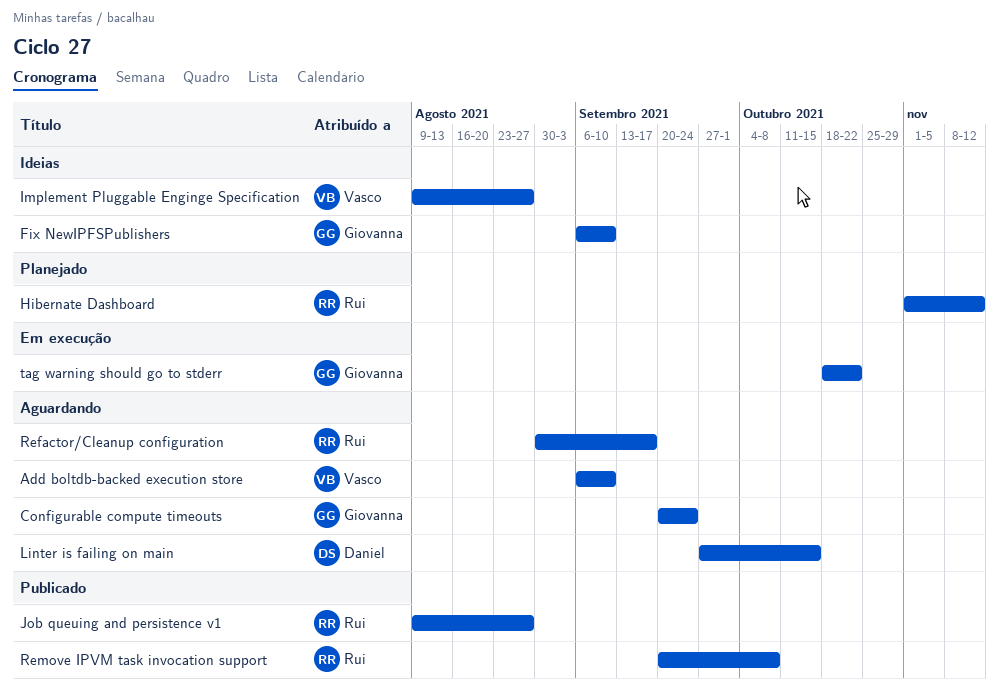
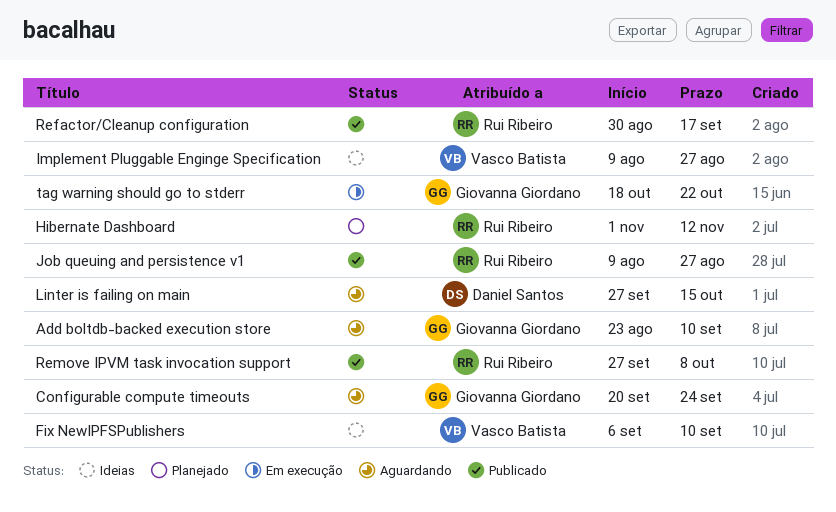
Add boltdb-backed execution store, owner: Vasco Batista -> Giovanna Giordano
Add boltdb-backed execution store, start: Sep 6 -> Aug 23
Fix NewIPFSPublishers, owner: Giovanna Giordano -> Vasco Batista
Refactor/Cleanup configuration, status: Aguardando -> Publicado
Remove IPVM task invocation support, start: Sep 20 -> Sep 27

